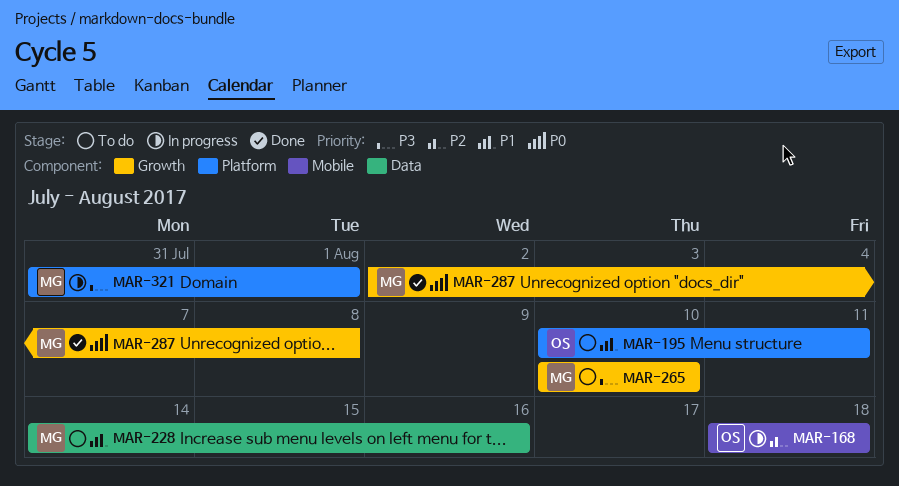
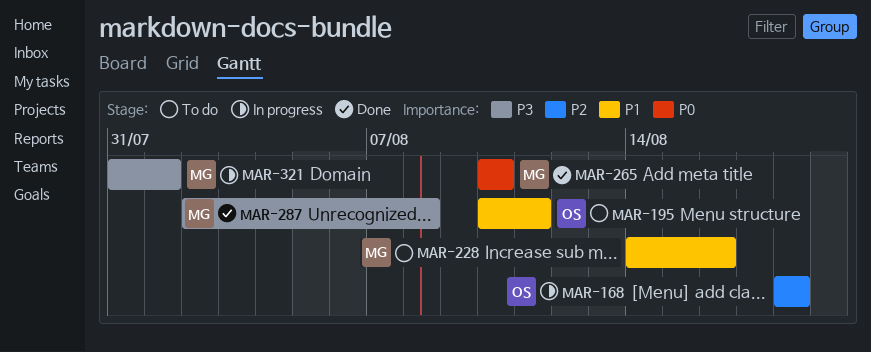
MAR-265, status: To do -> Done
MAR-265, priority: P3 -> P0
MAR-287, priority: P0 -> P3

